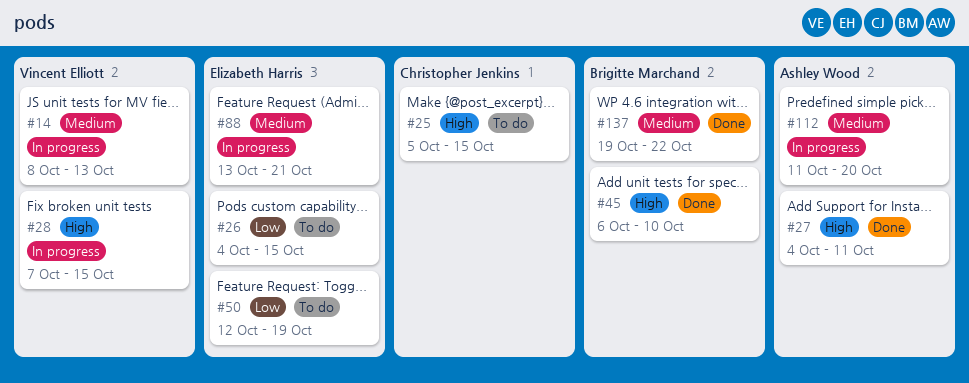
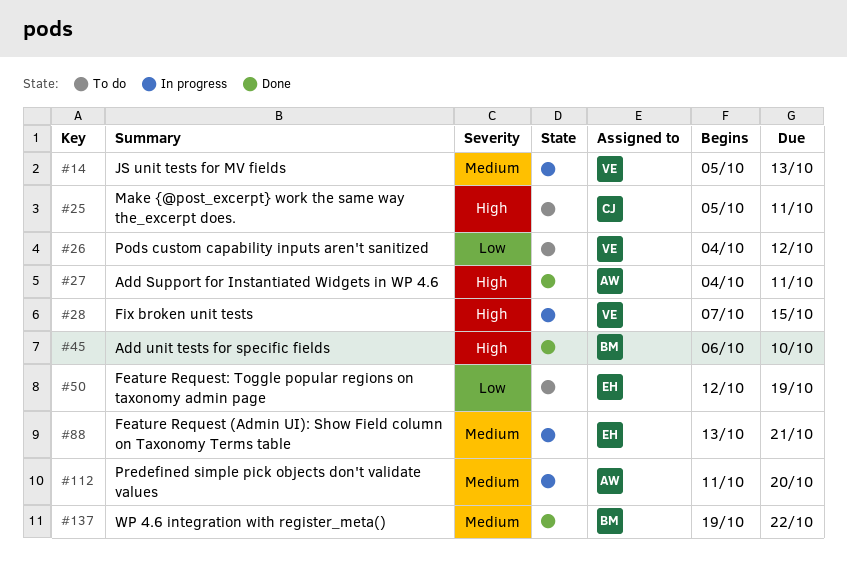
#14, start: Oct 8 -> Oct 5
#25, due: Oct 15 -> Oct 11
#26, owner: Elizabeth Harris -> Vincent Elliott
#26, due: Oct 15 -> Oct 12

